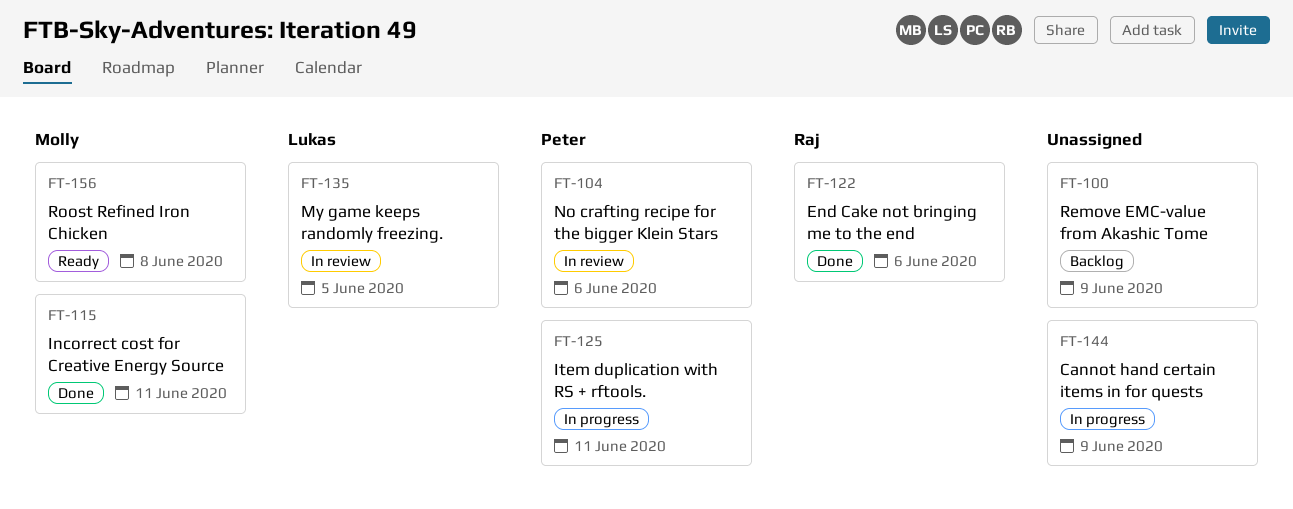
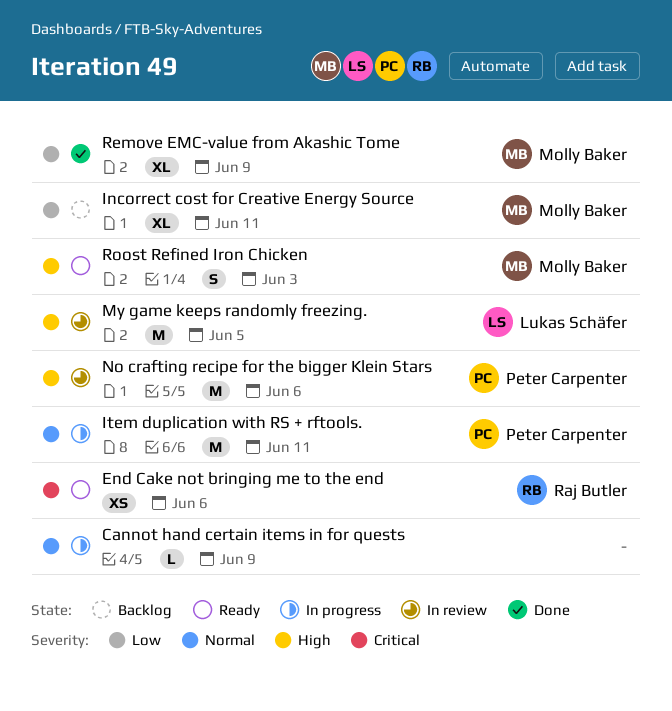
End Cake not bringing me to the end, status: Done -> Ready
Incorrect cost for Creative Energy Source, status: Done -> Backlog
Remove EMC-value from Akashic Tome, status: Backlog -> Done
Remove EMC-value from Akashic Tome, owner: none -> Molly Baker
Roost Refined Iron Chicken, due: Jun 8 -> Jun 3

